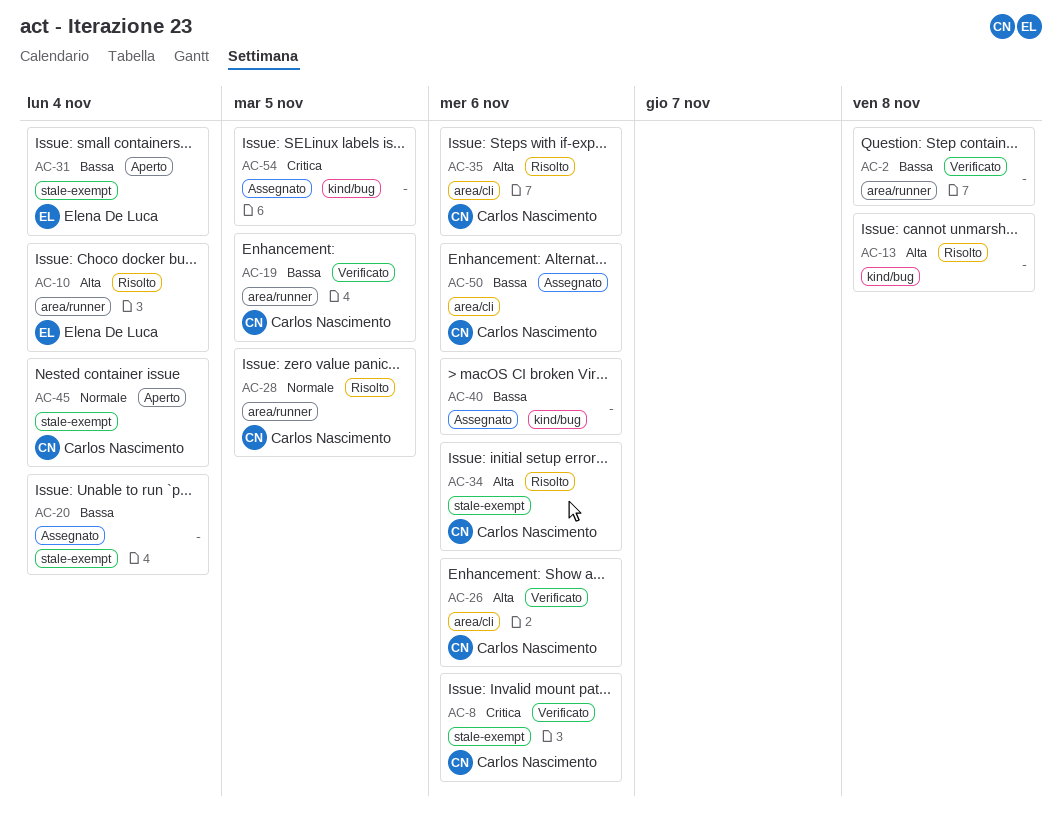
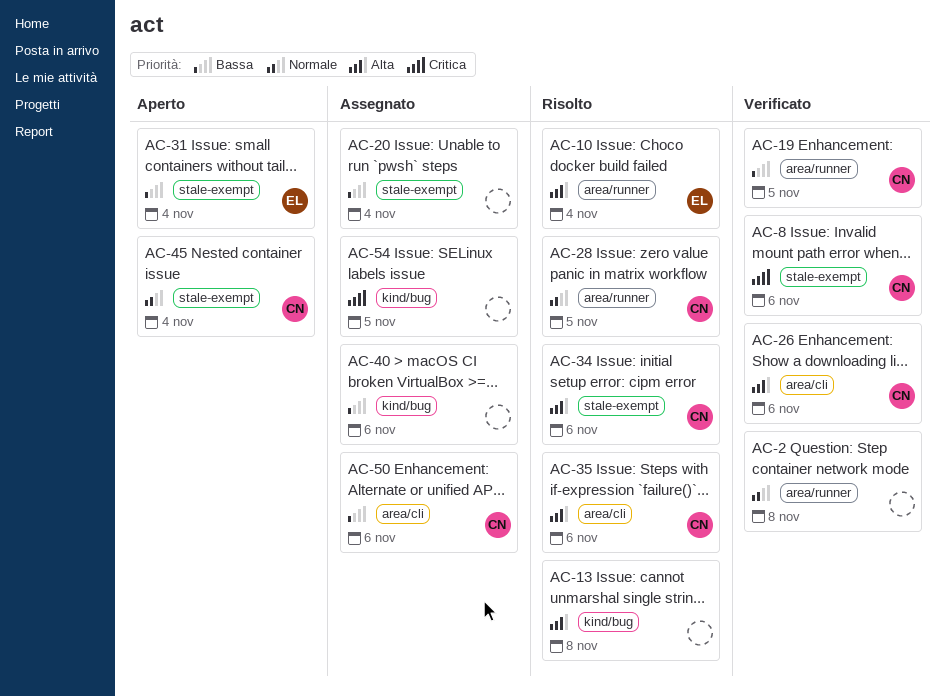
AC-2, priority: Bassa -> Normale

